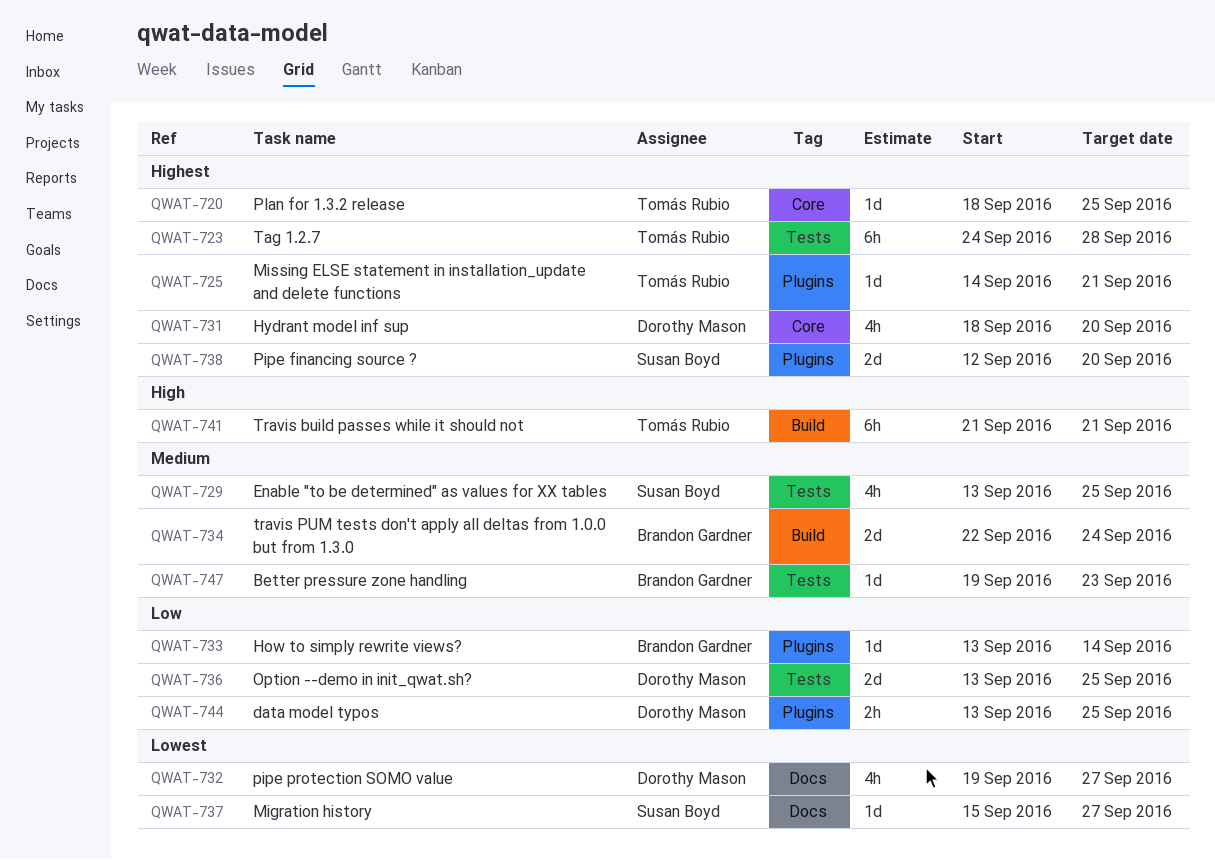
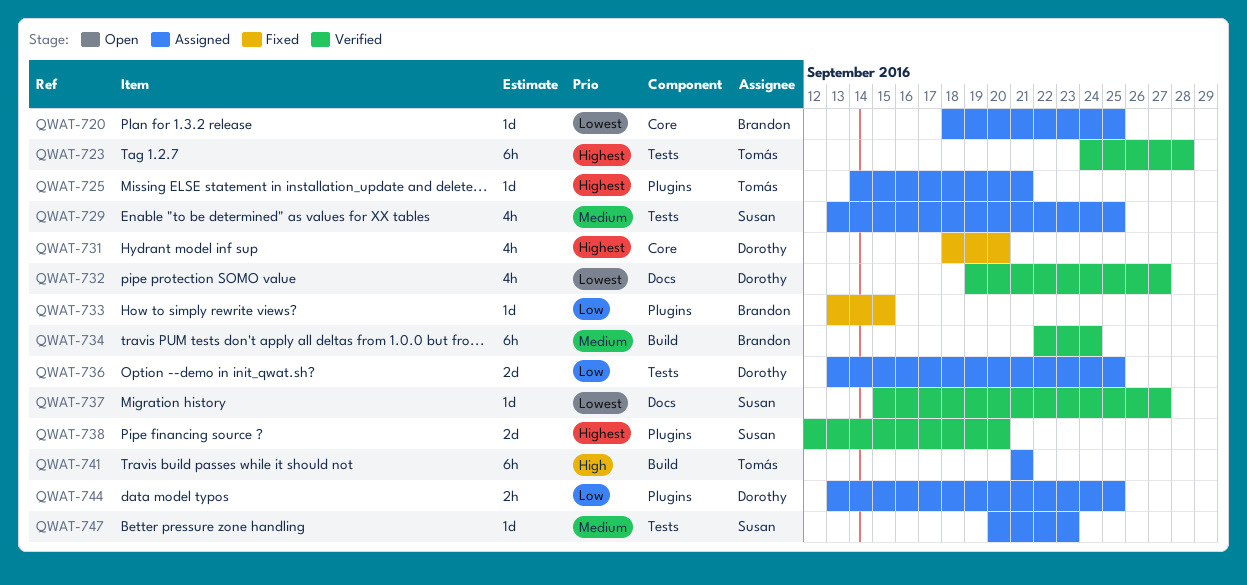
QWAT-720, owner: Tomás Rubio -> Brandon Gardner
QWAT-720, priority: Highest -> Lowest
QWAT-733, due: Sep 14 -> Sep 15
QWAT-734, estimate: 2d -> 6h
QWAT-747, owner: Brandon Gardner -> Susan Boyd
QWAT-747, start: Sep 19 -> Sep 20

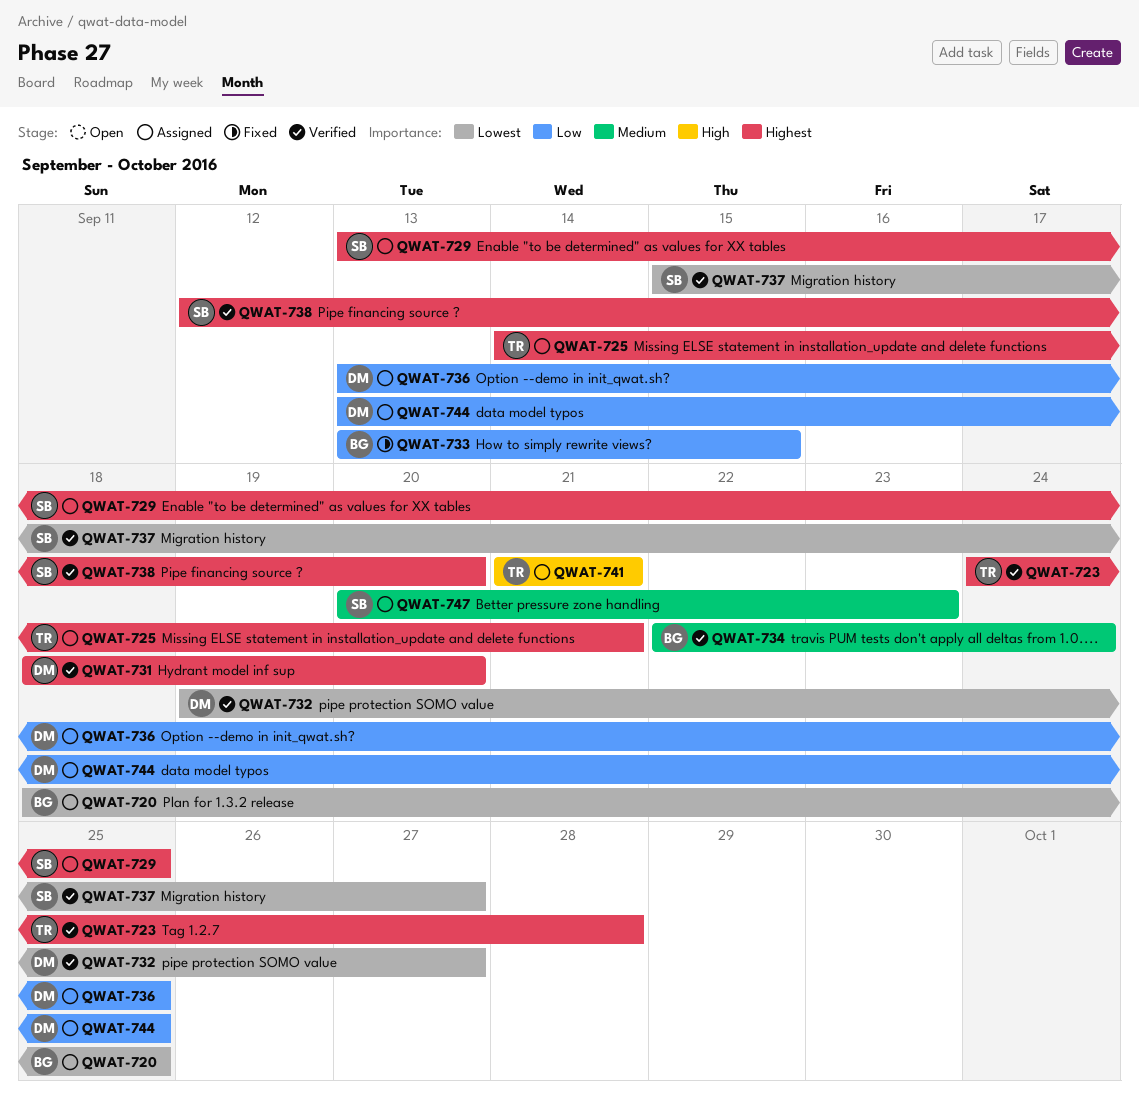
QWAT-729, priority: Medium -> Highest
QWAT-731, status: Fixed -> Verified

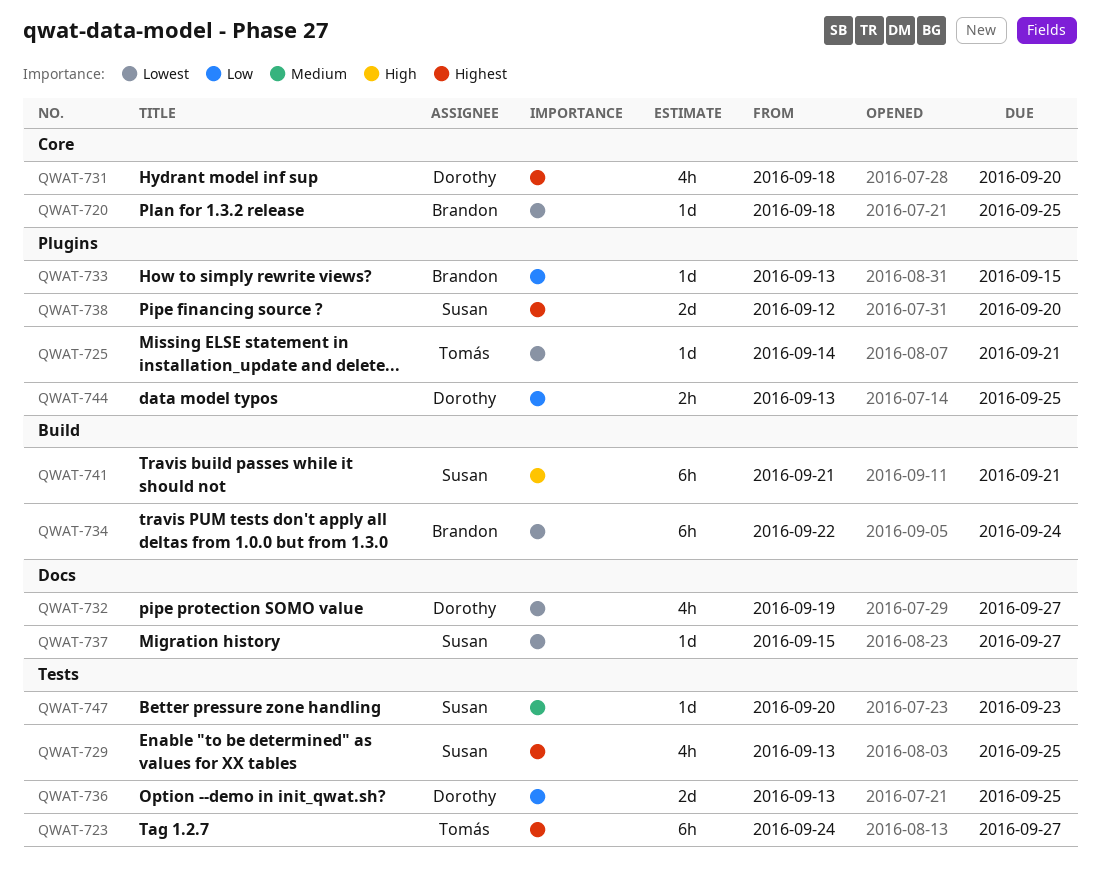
QWAT-723, due: Sep 28 -> Sep 27
QWAT-725, priority: Highest -> Lowest
QWAT-734, priority: Medium -> Lowest
QWAT-741, owner: Tomás -> Susan

